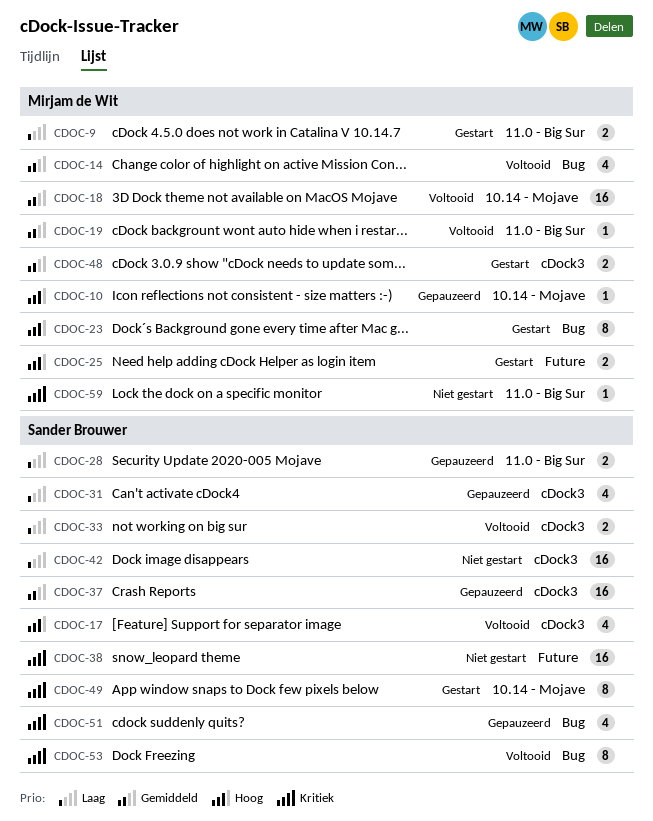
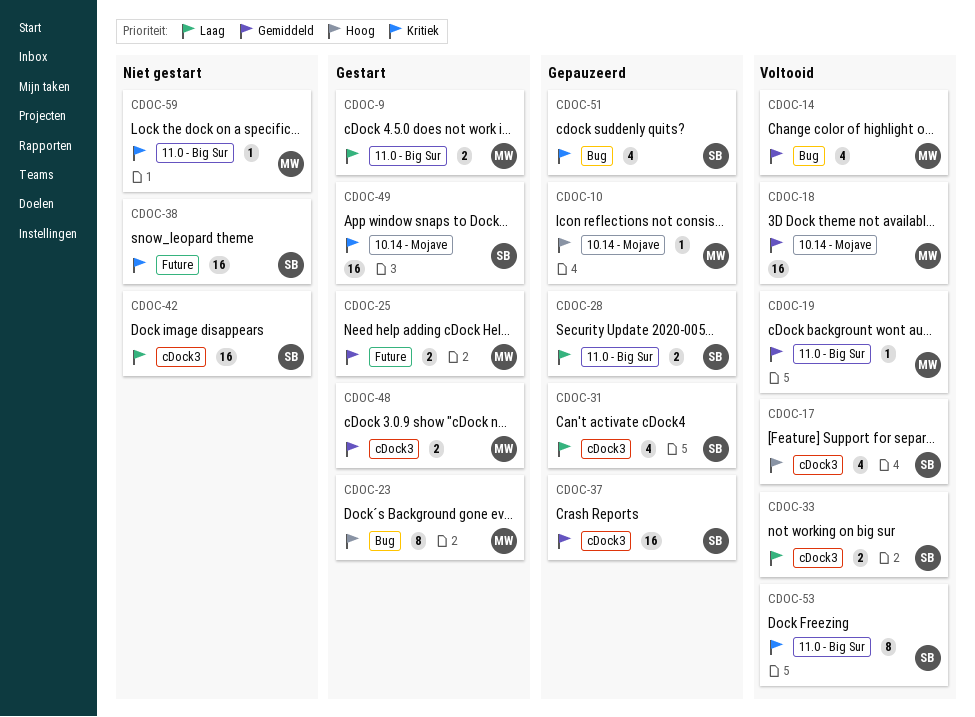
CDOC-25, priority: Hoog -> Gemiddeld
CDOC-49, estimate: 8 -> 16
CDOC-53, label: Bug -> 11.0 - Big Sur

